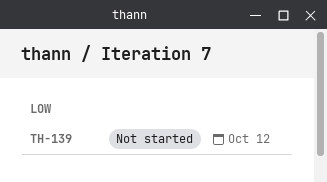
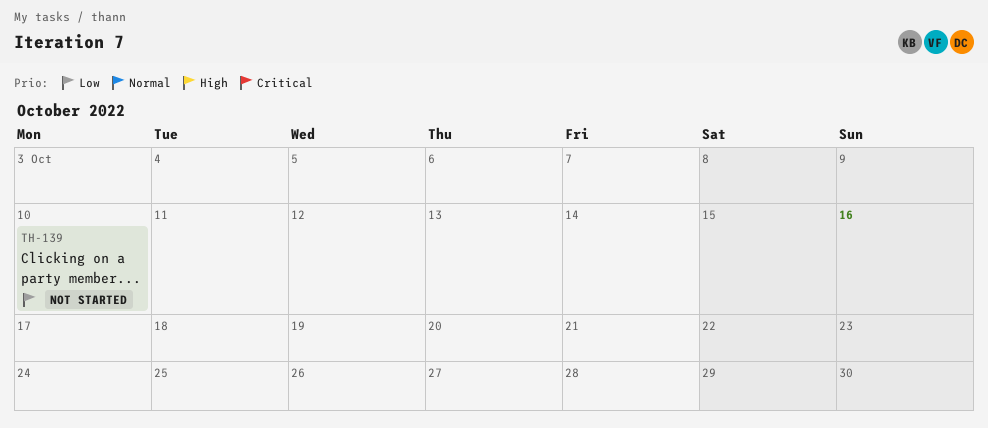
TH-139, due: Oct 12 -> Oct 10

